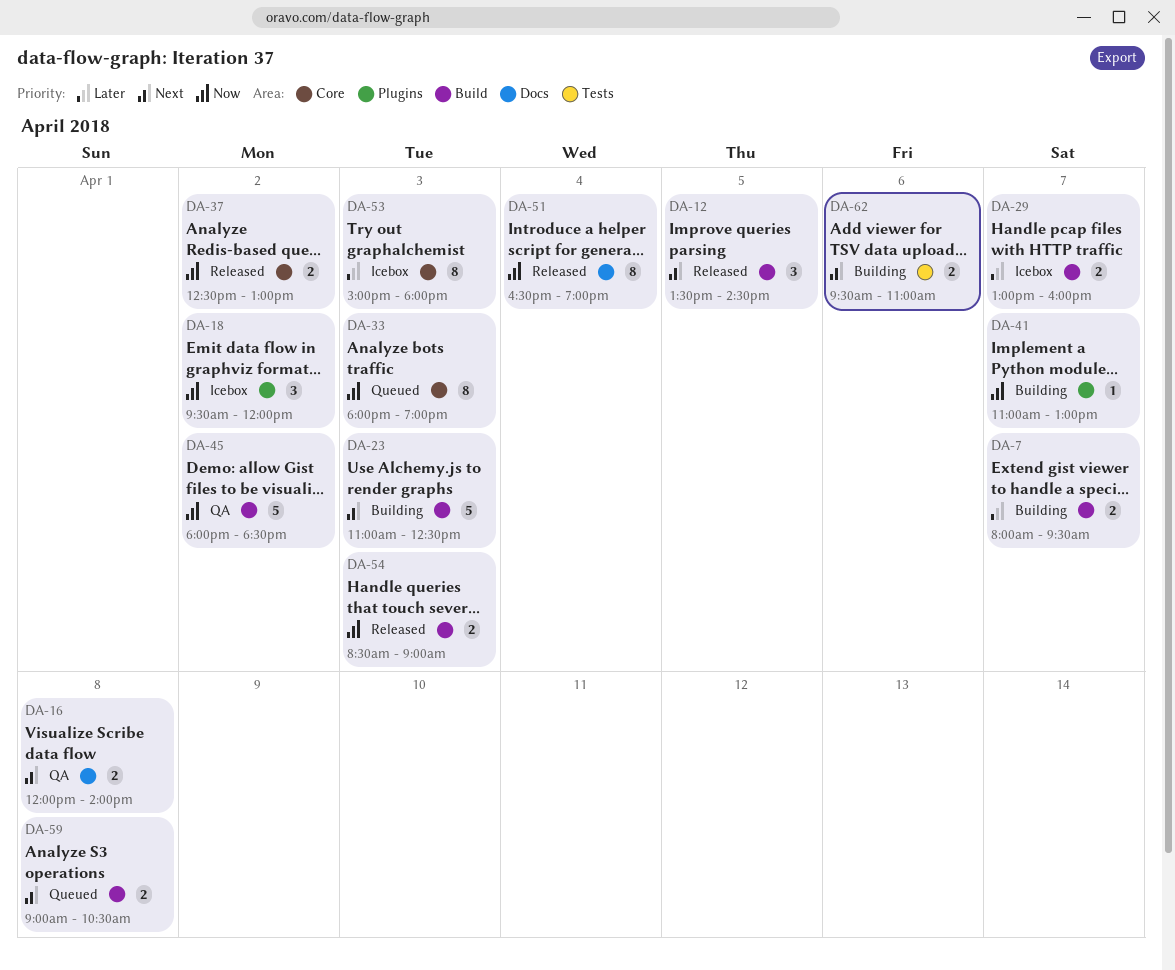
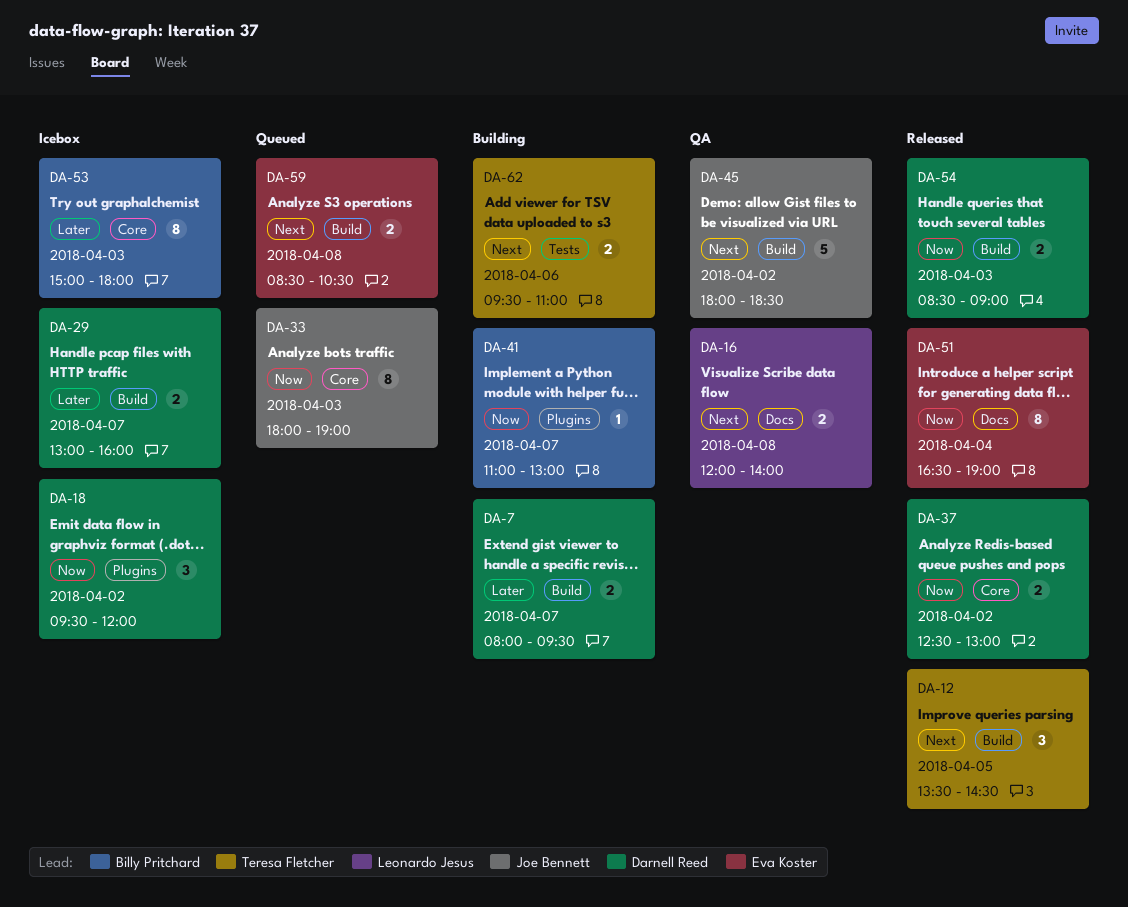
DA-23: present -> none
DA-45, priority: Now -> Next
DA-59, begins: 09:00 -> 08:30

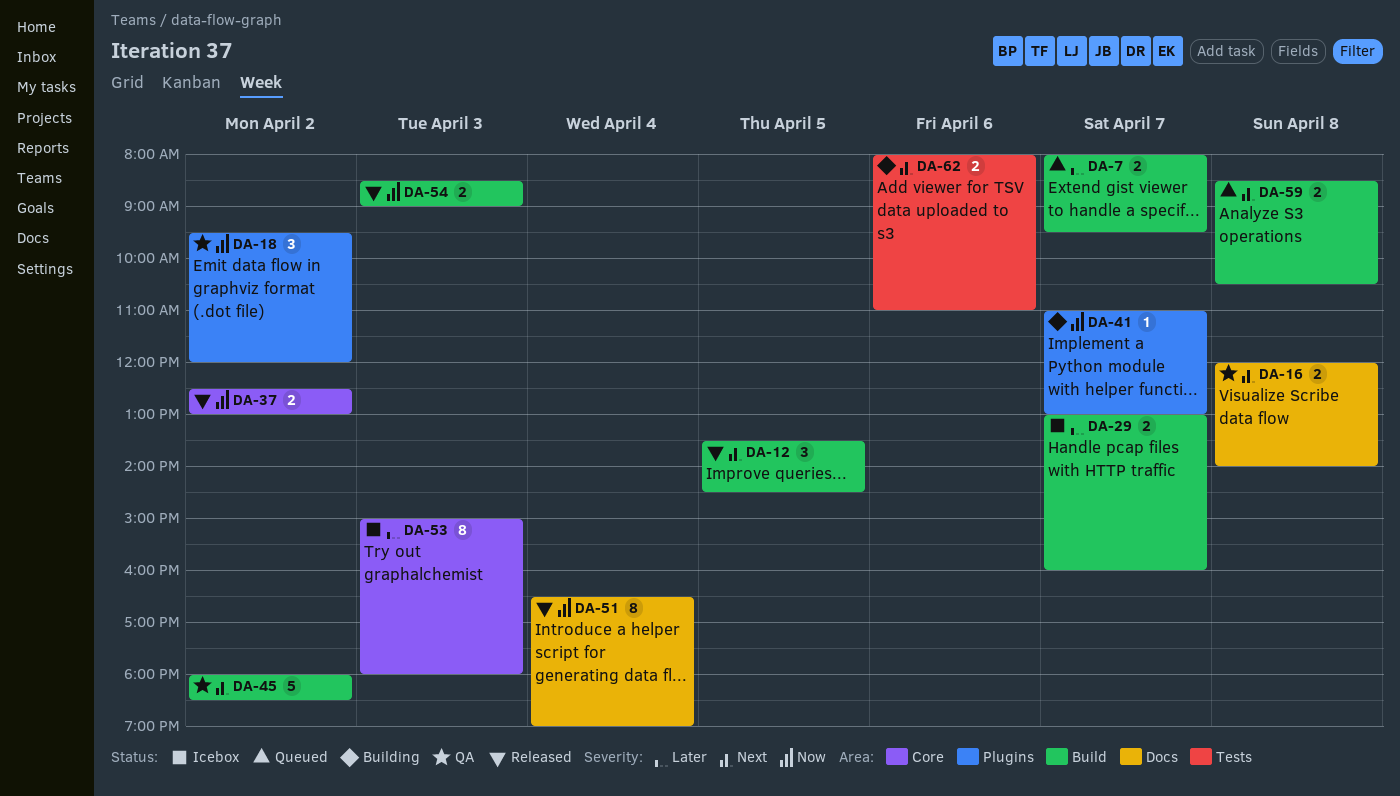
DA-7, status: Building -> Queued
DA-18, status: Icebox -> QA
DA-33: present -> none
DA-62, begins: 09:30 -> 08:00

